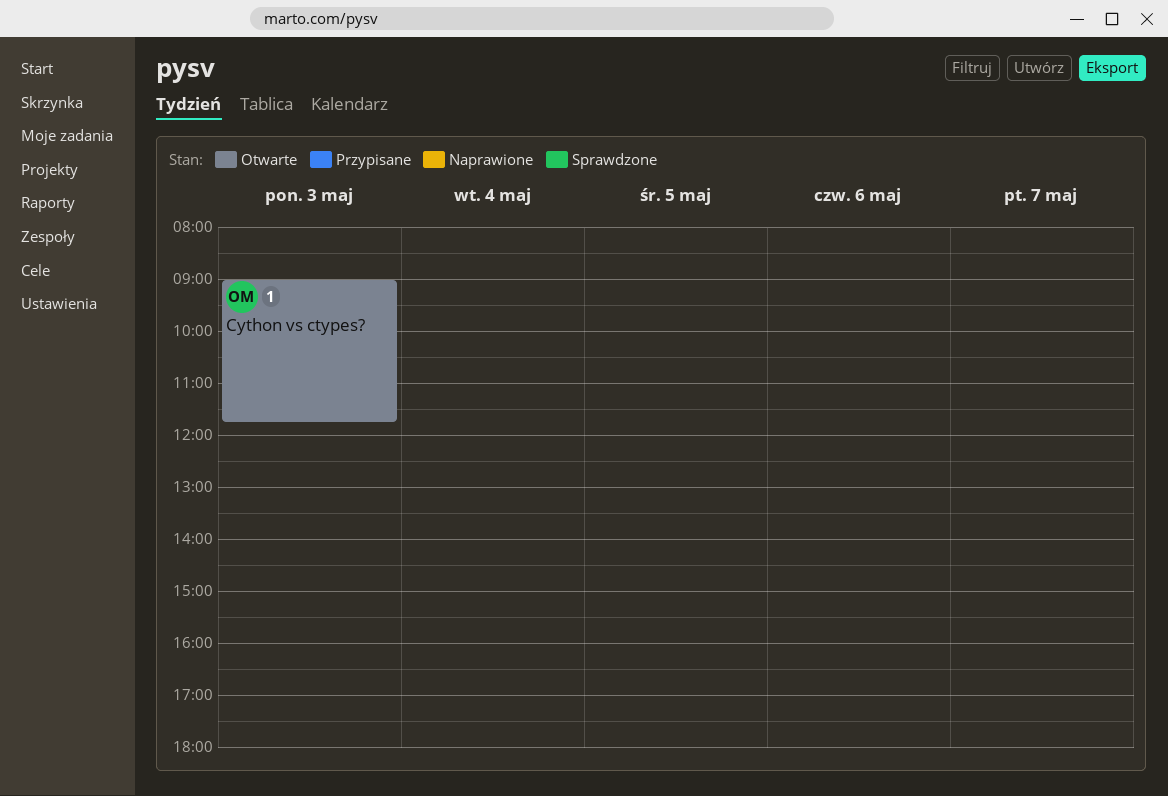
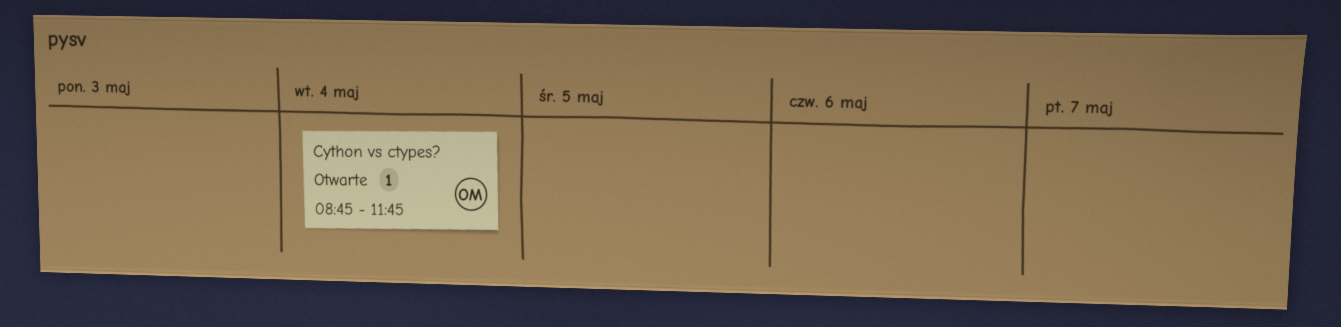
Cython vs ctypes?, day: May 3 -> May 4
Cython vs ctypes?, begins: 09:00 -> 08:45

